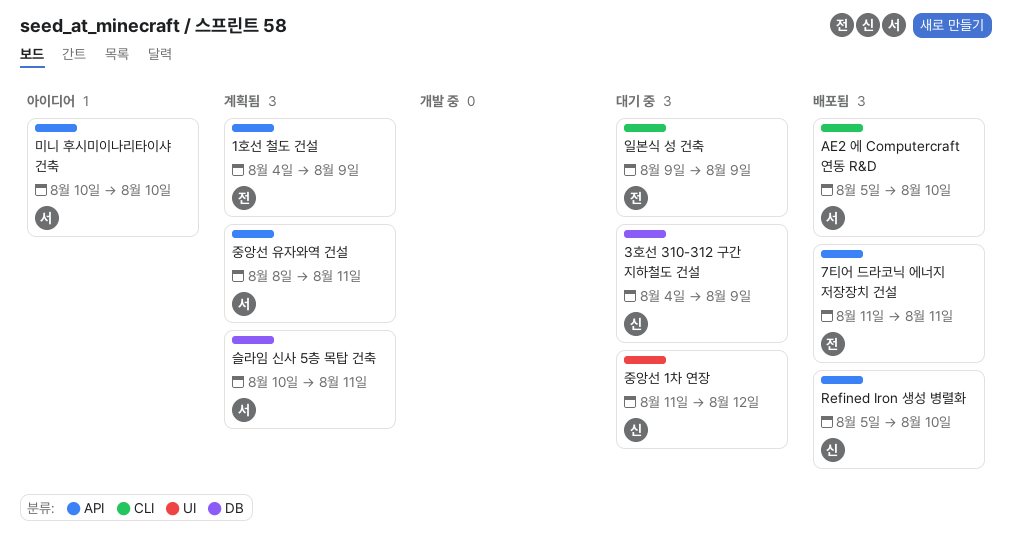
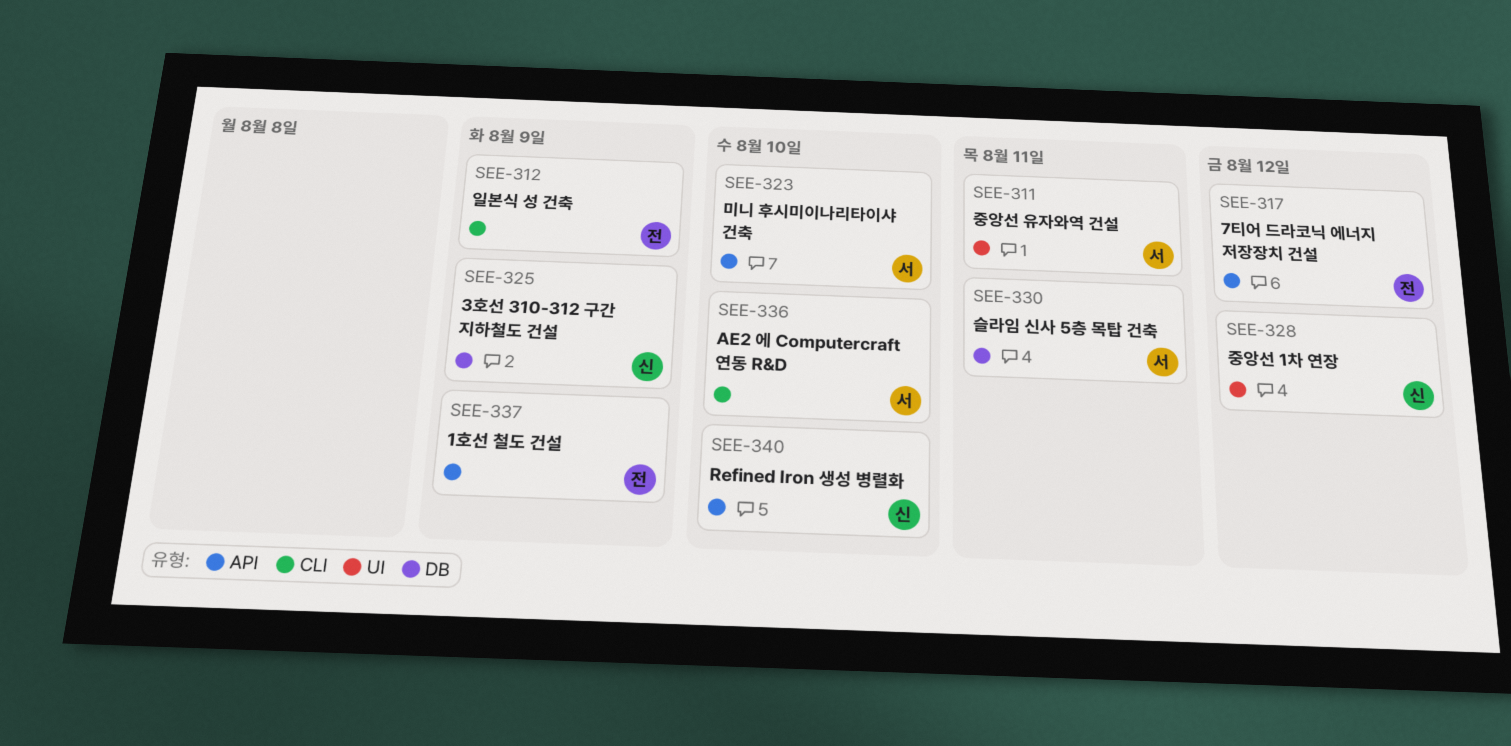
7티어 드라코닉 에너지 저장장치 건설, due: Aug 11 -> Aug 12
중앙선 유자와역 건설, label: API -> UI

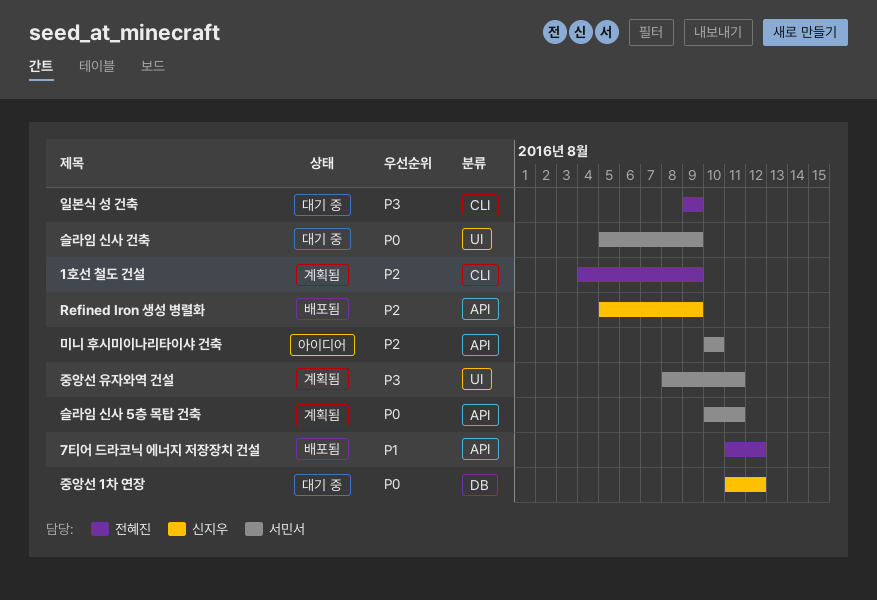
1호선 철도 건설, label: API -> CLI
3호선 310-312 구간 지하철도 건설: present -> none
AE2 에 Computercraft 연동 R&D: present -> none
Refined Iron 생성 병렬화, due: Aug 10 -> Aug 9
슬라임 신사 5층 목탑 건축, label: DB -> API
슬라임 신사 건축: none -> present
중앙선 1차 연장, label: UI -> DB

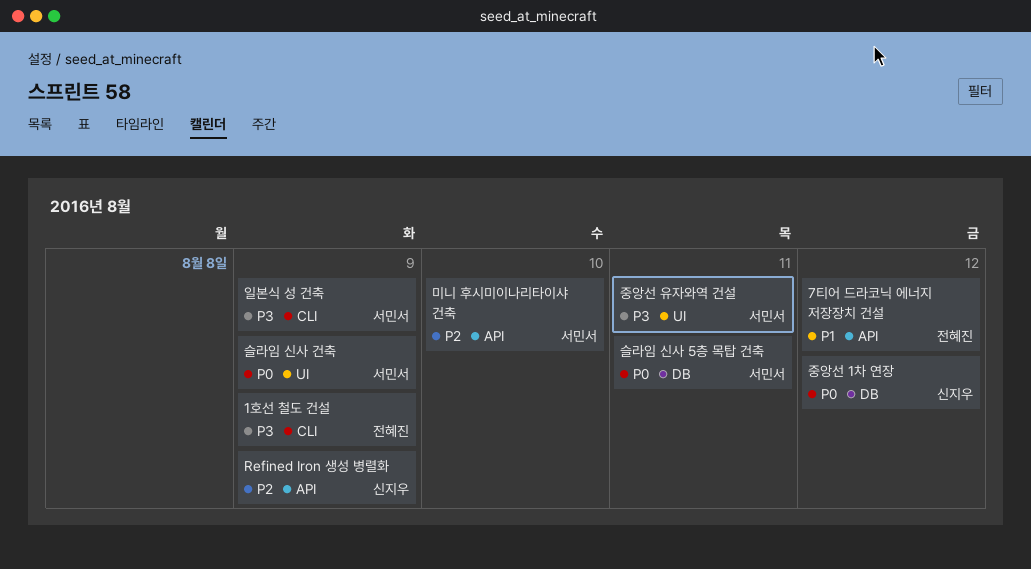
1호선 철도 건설, priority: P2 -> P3
슬라임 신사 5층 목탑 건축, label: API -> DB
일본식 성 건축, owner: 전혜진 -> 서민서

